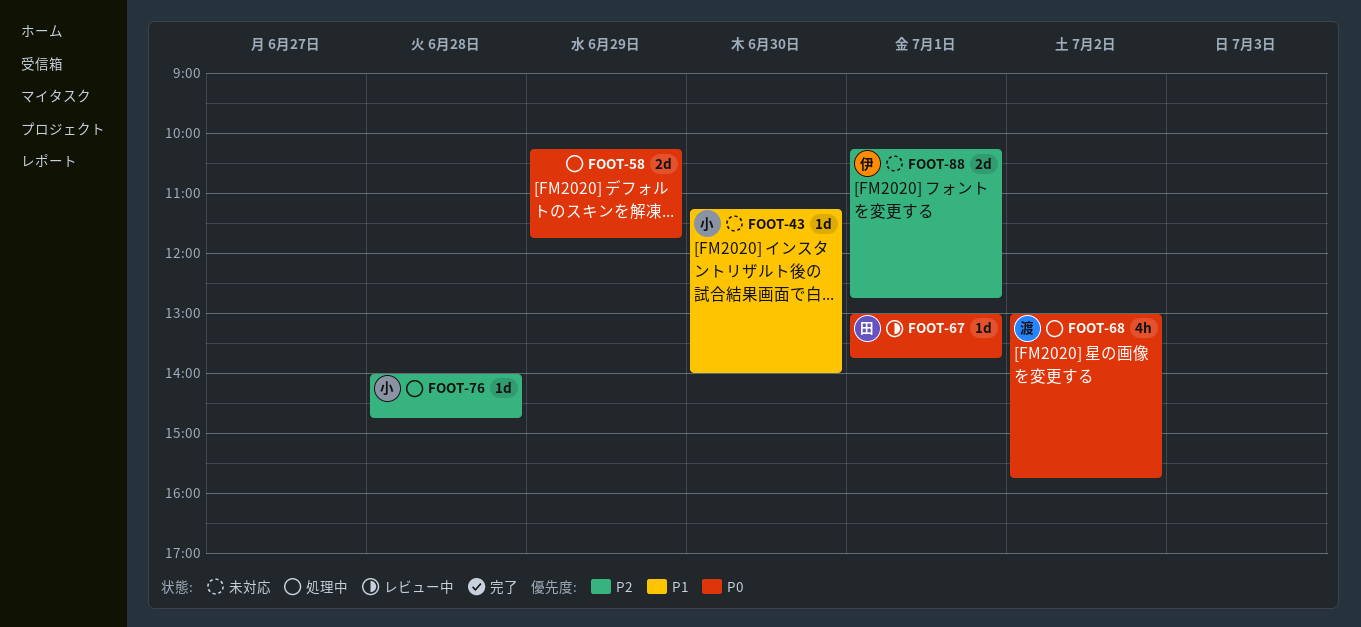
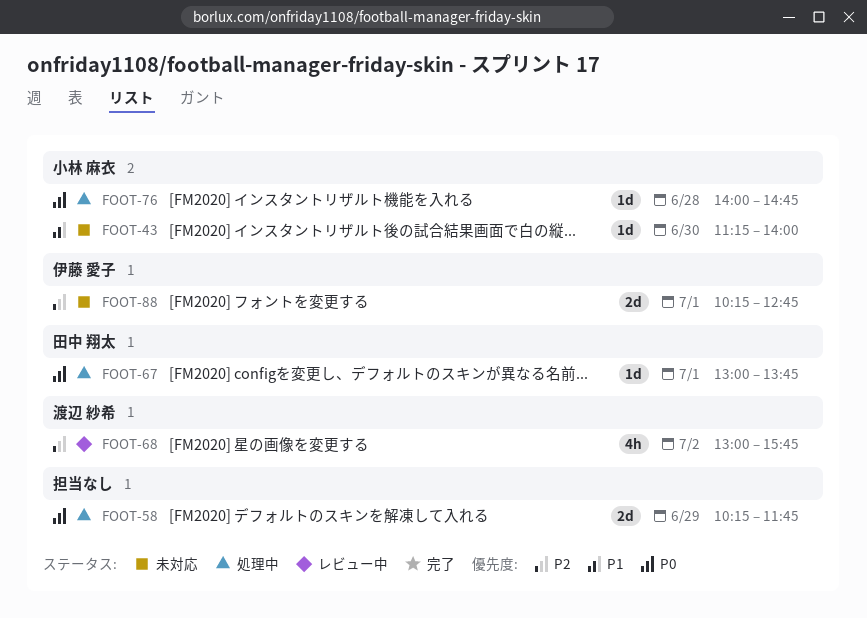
FOOT-67, status: レビュー中 -> 処理中
FOOT-68, status: 処理中 -> レビュー中
FOOT-68, priority: P0 -> P2
FOOT-76, priority: P2 -> P0

